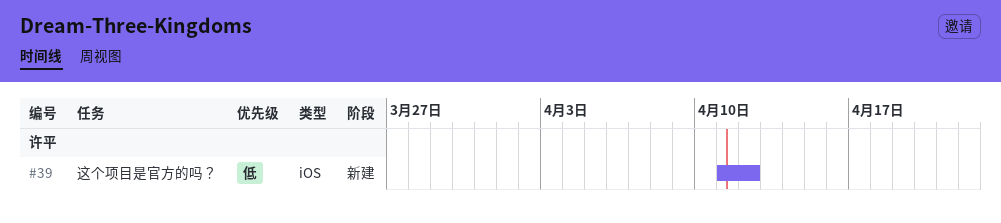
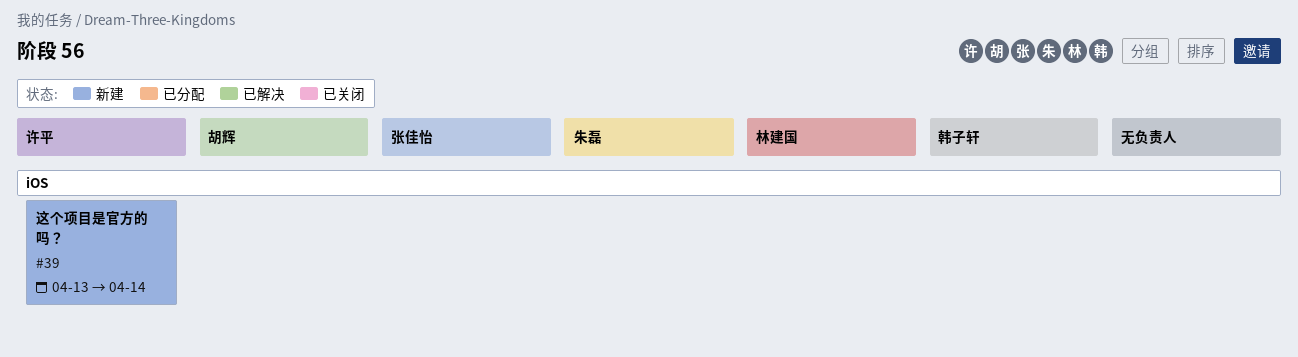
#39, start: Apr 11 -> Apr 13
#39, due: Apr 12 -> Apr 14

